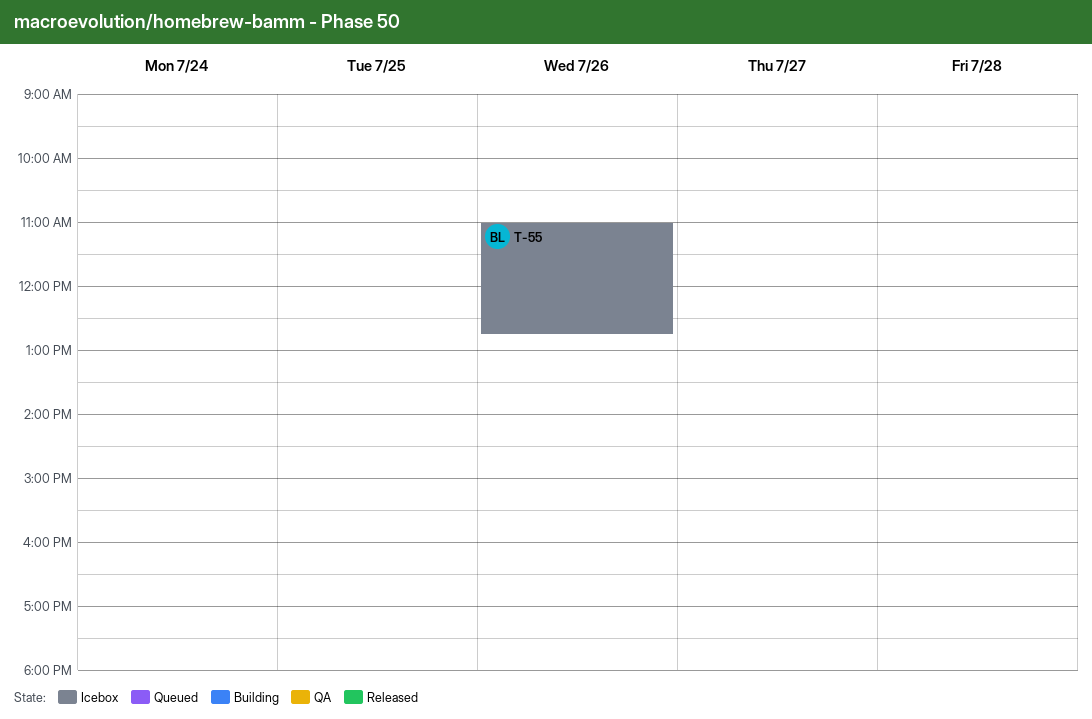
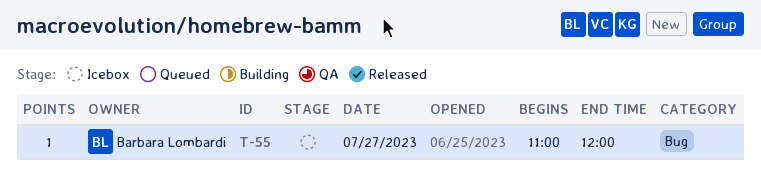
T-55, day: Jul 26 -> Jul 27
T-55, ends: 12:45 -> 12:00

